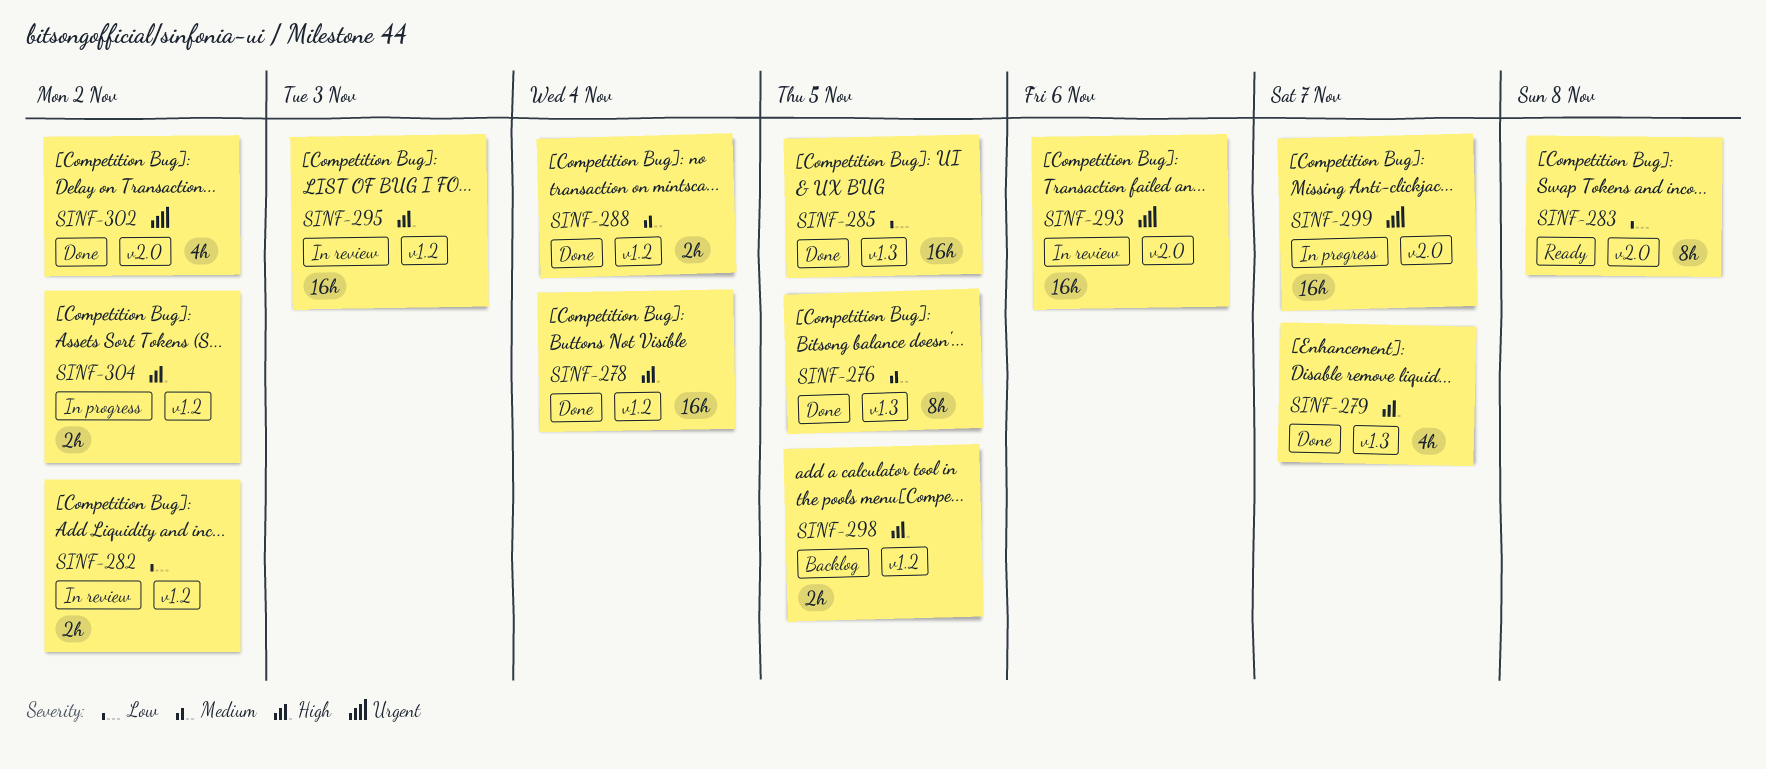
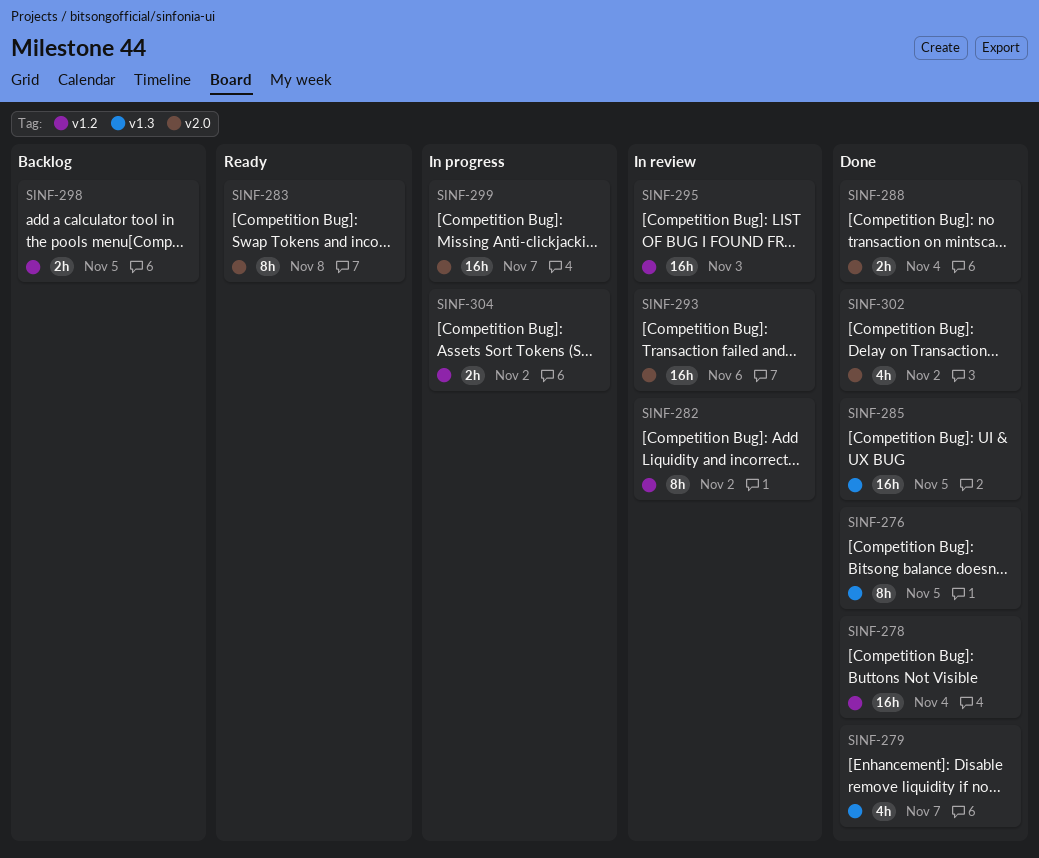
SINF-282, estimate: 2h -> 8h
SINF-288, label: v1.2 -> v2.0

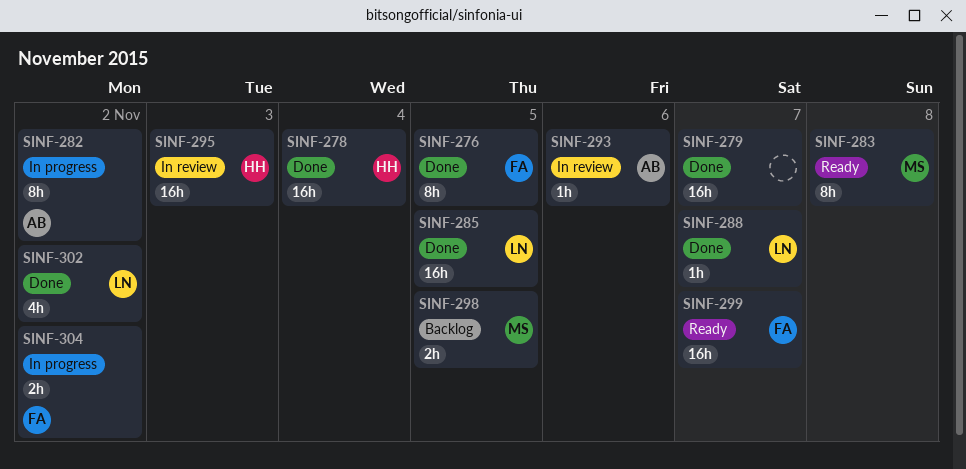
SINF-279, estimate: 4h -> 16h
SINF-282, status: In review -> In progress
SINF-288, estimate: 2h -> 1h
SINF-288, due: Nov 4 -> Nov 7
SINF-293, estimate: 16h -> 1h
SINF-299, status: In progress -> Ready

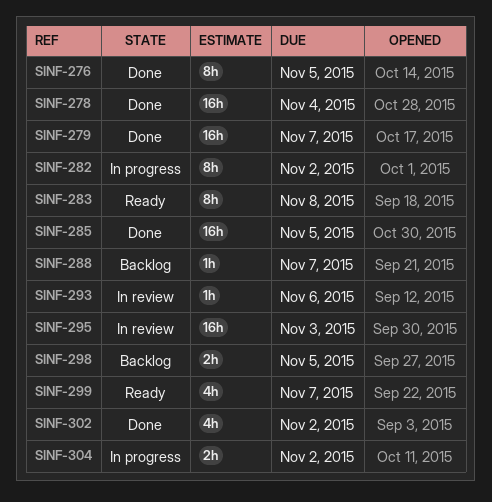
SINF-288, status: Done -> Backlog
SINF-299, estimate: 16h -> 4h

